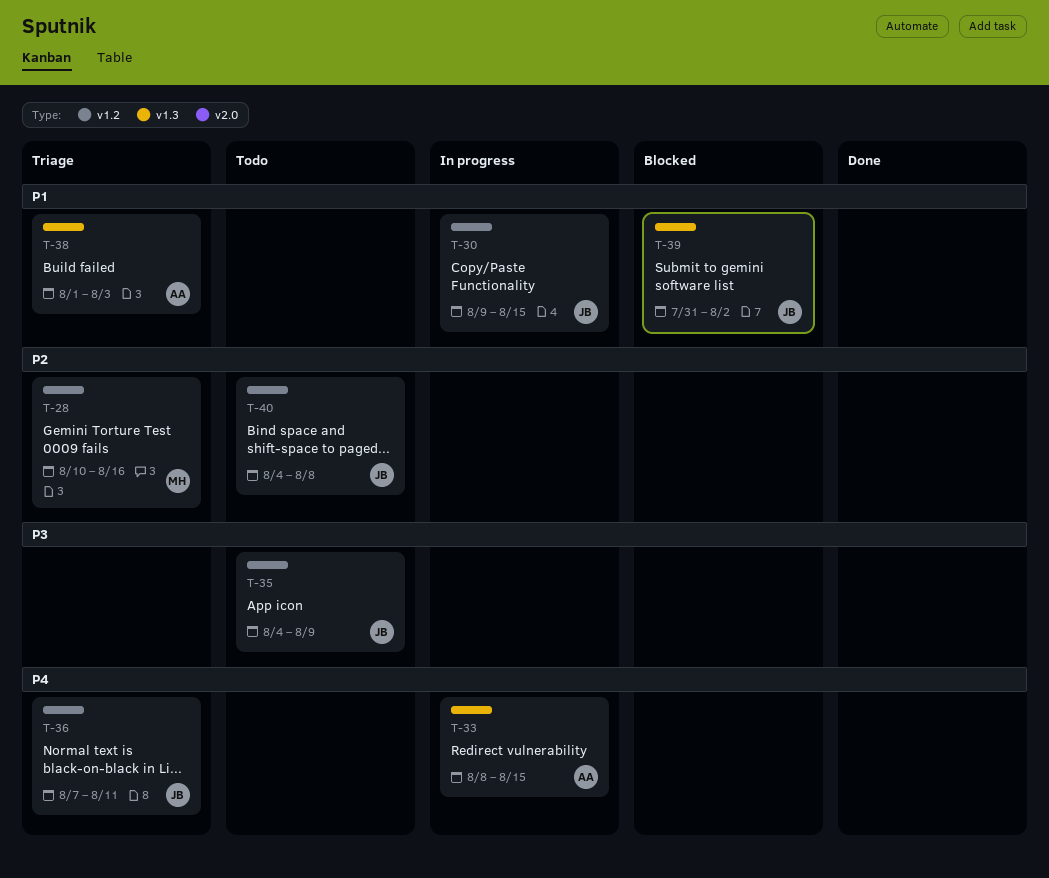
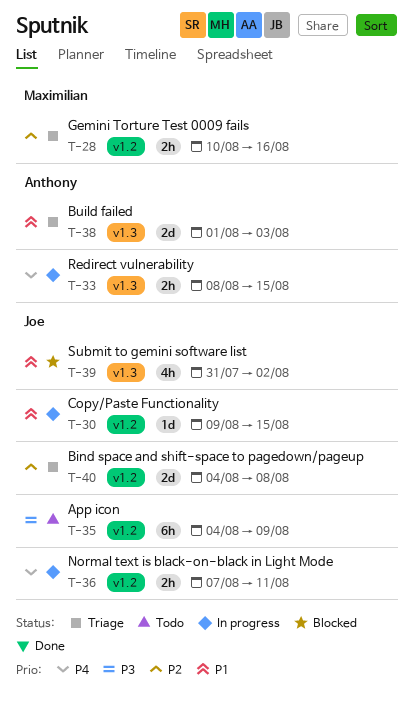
T-36, status: Triage -> In progress
T-40, status: Todo -> Triage

